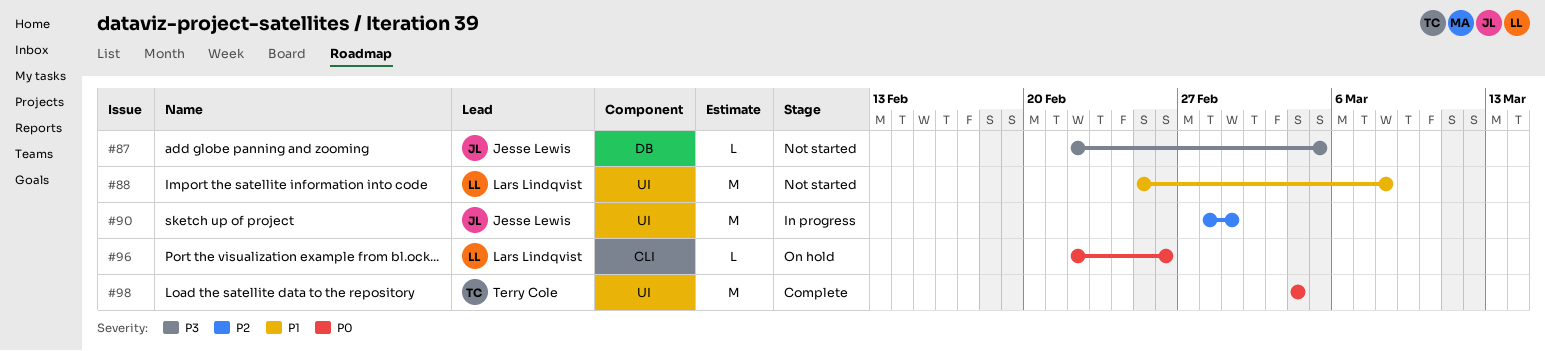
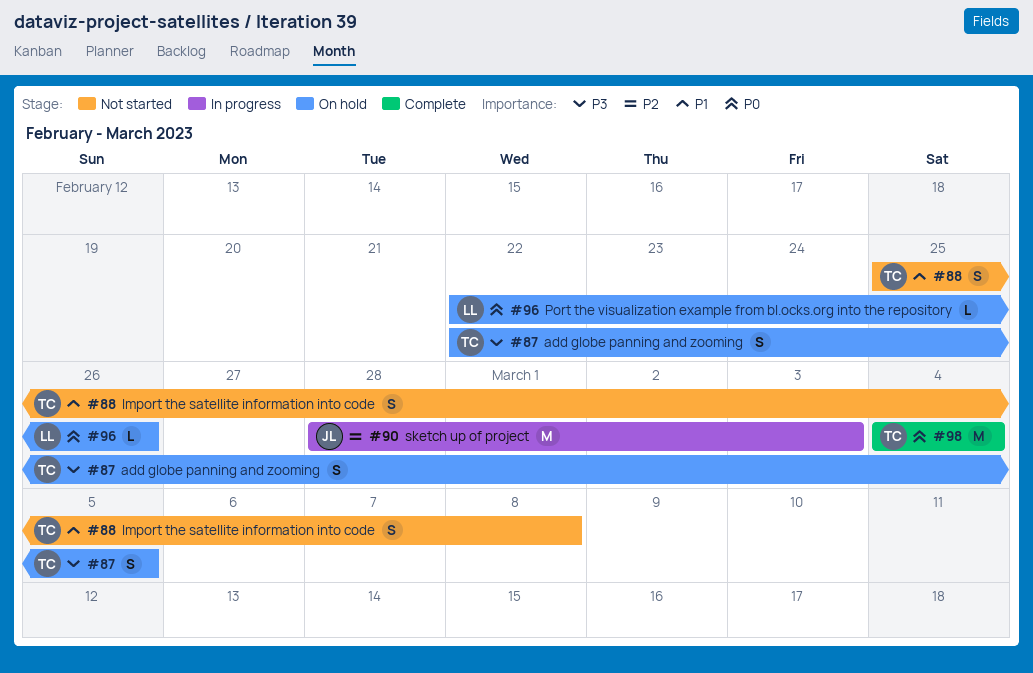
#87, status: Not started -> On hold
#87, owner: Jesse Lewis -> Terry Cole
#87, estimate: L -> S
#88, owner: Lars Lindqvist -> Terry Cole
#88, estimate: M -> S
#90, due: Mar 1 -> Mar 3

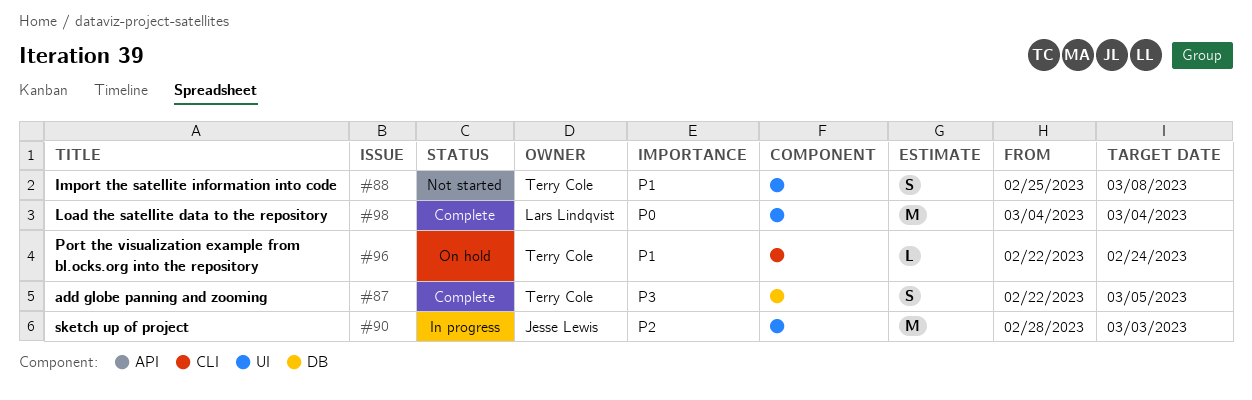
#87, status: On hold -> Complete
#96, owner: Lars Lindqvist -> Terry Cole
#96, priority: P0 -> P1
#96, due: Feb 26 -> Feb 24
#98, owner: Terry Cole -> Lars Lindqvist

